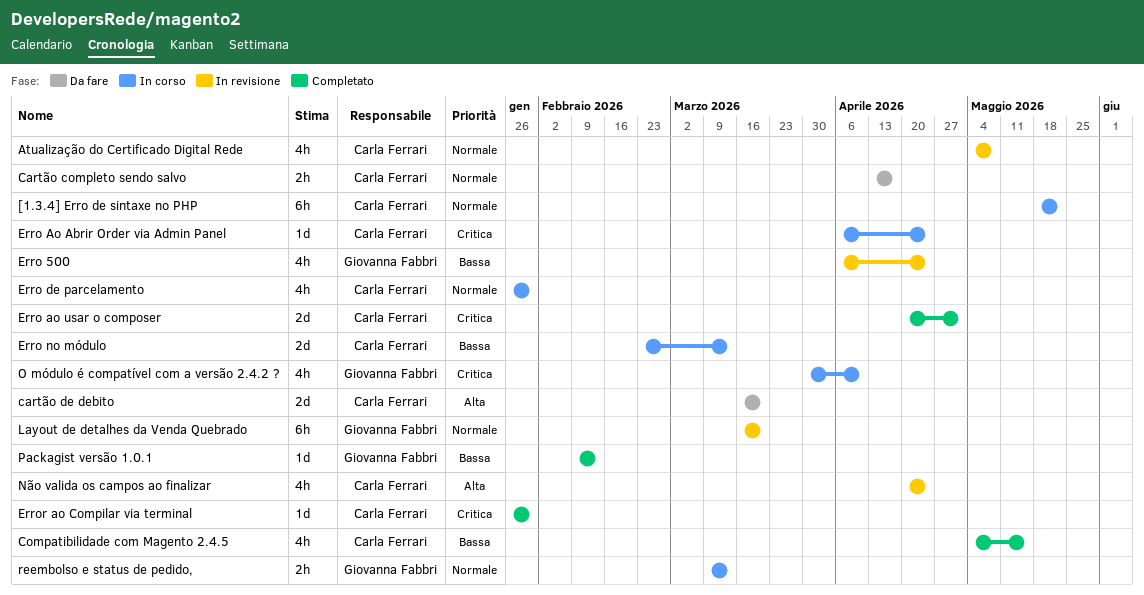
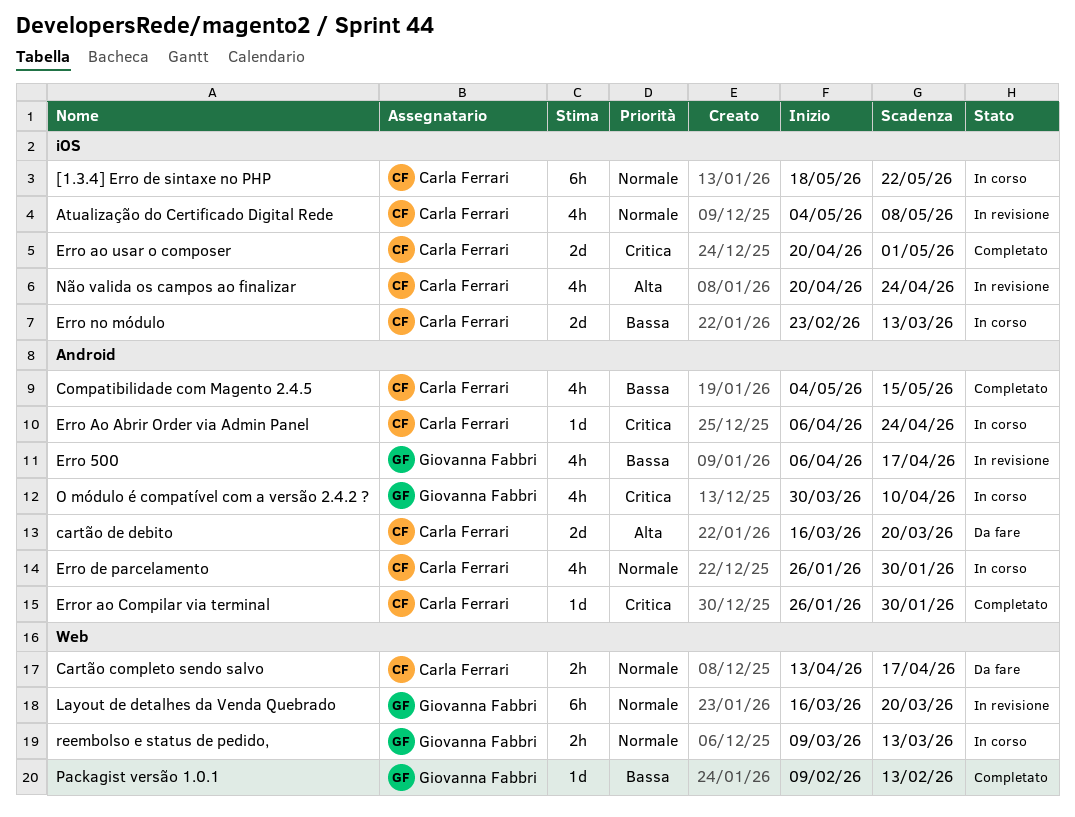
Erro 500, due: Apr 24 -> Apr 17

